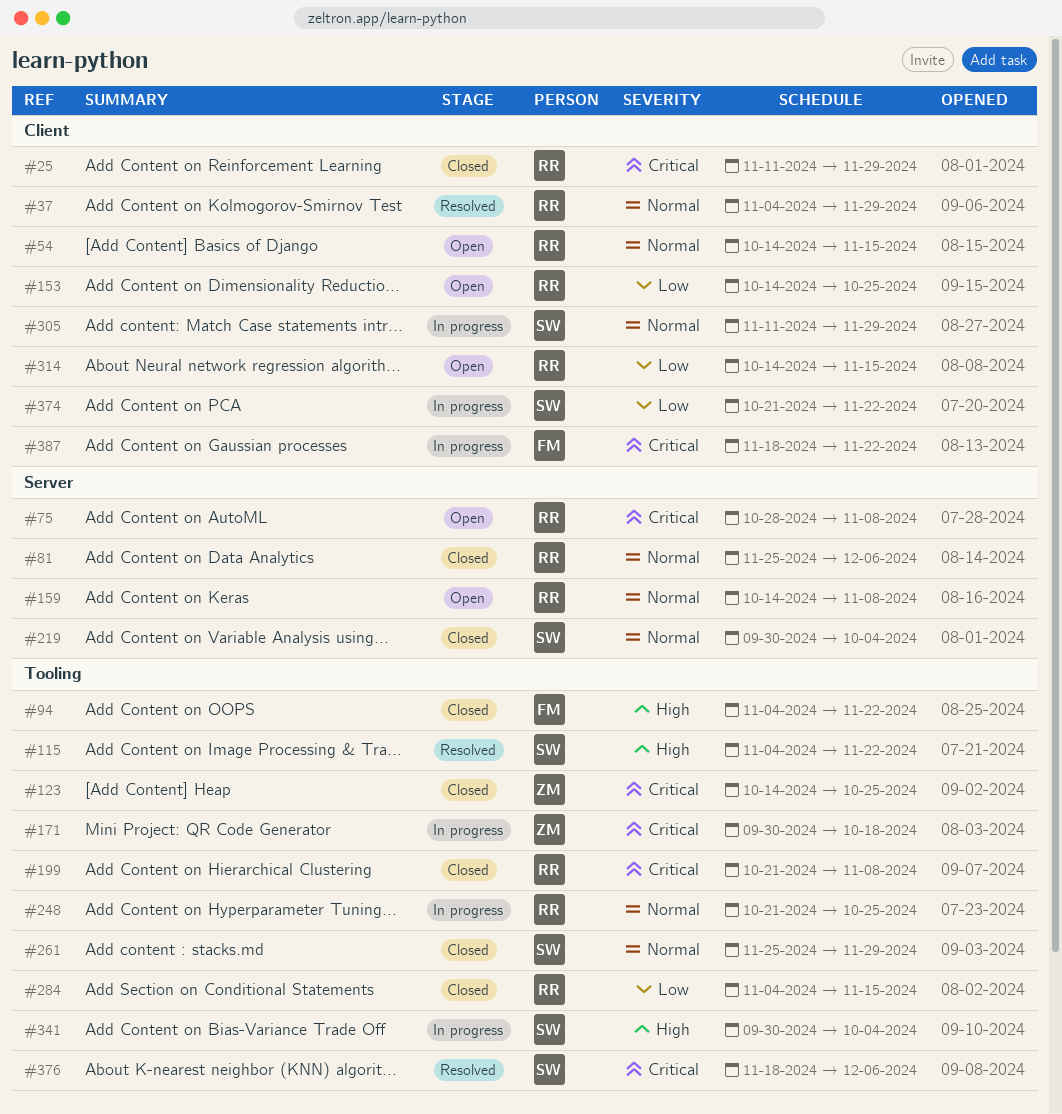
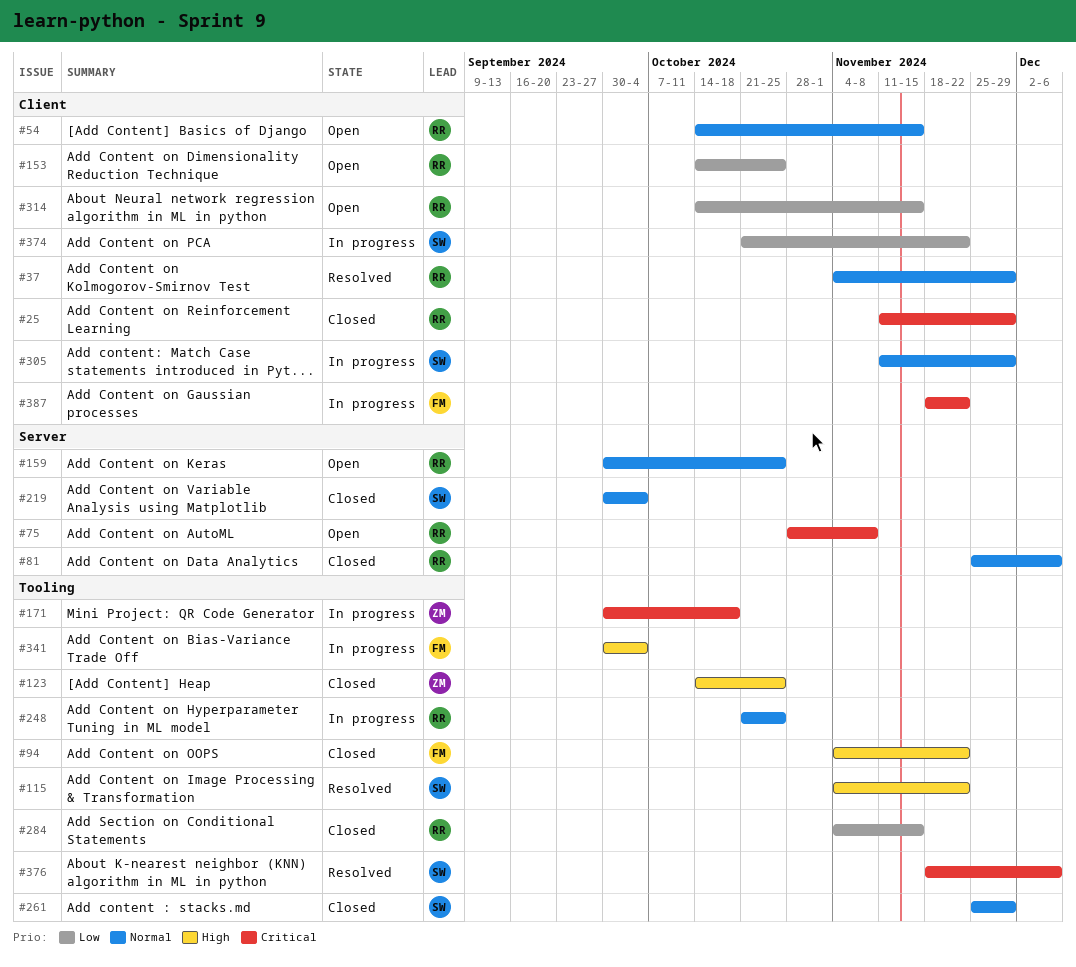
#123, priority: Critical -> High
#159, start: Oct 14 -> Sep 30
#159, due: Nov 8 -> Oct 25
#199: present -> none
#341, owner: SW -> FM

